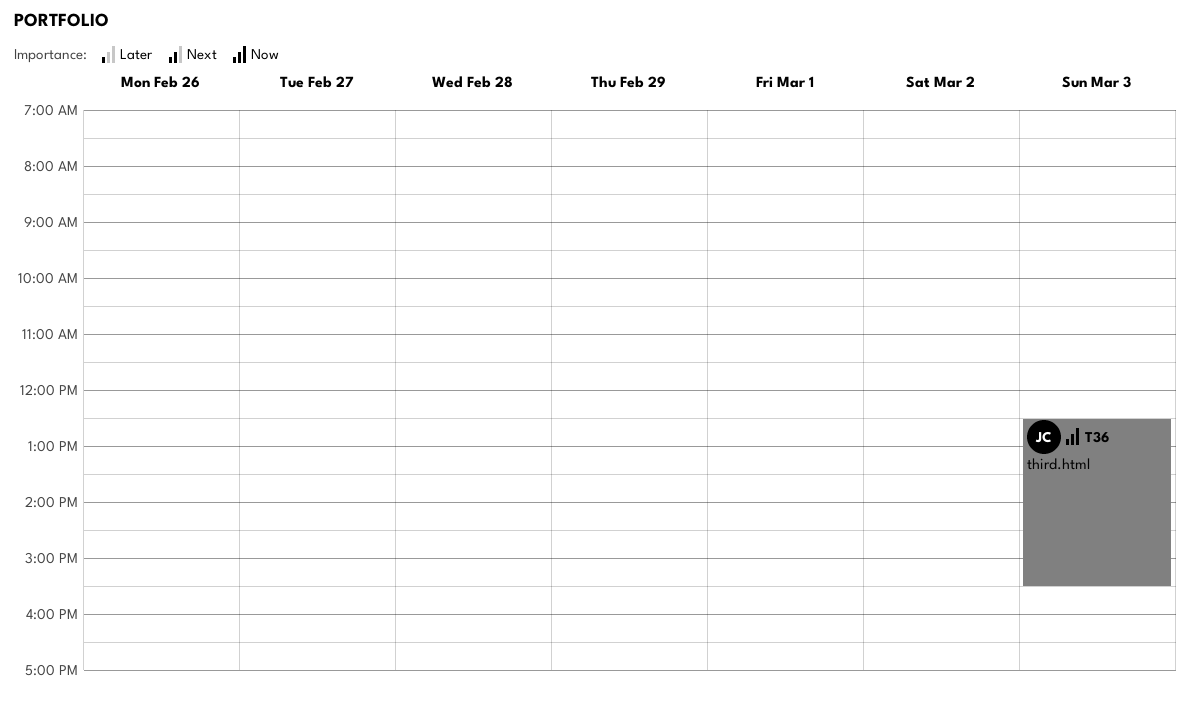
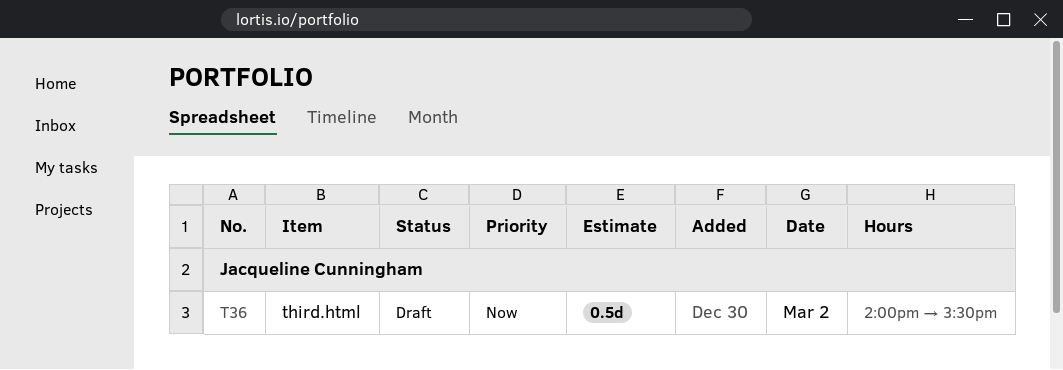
T36, day: Mar 3 -> Mar 2
T36, begins: 12:30 -> 14:00

